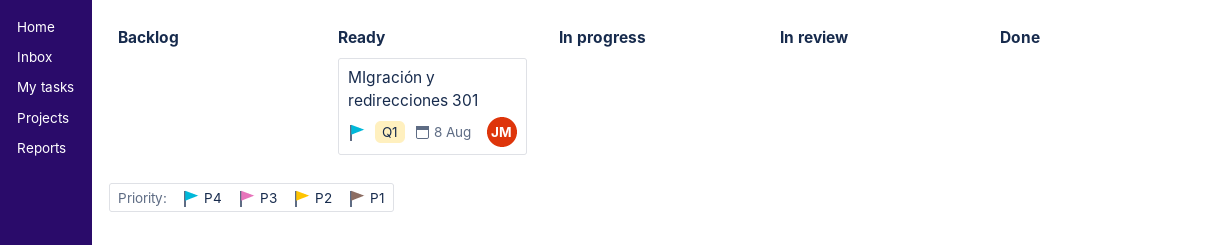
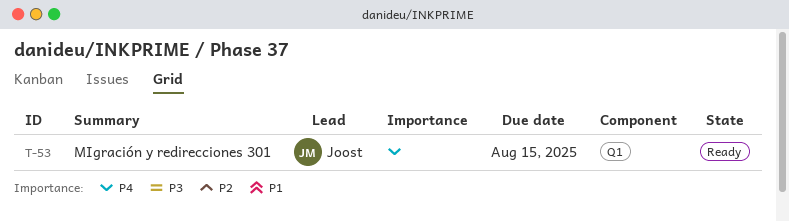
MIgración y redirecciones 301, due: Aug 8 -> Aug 15

